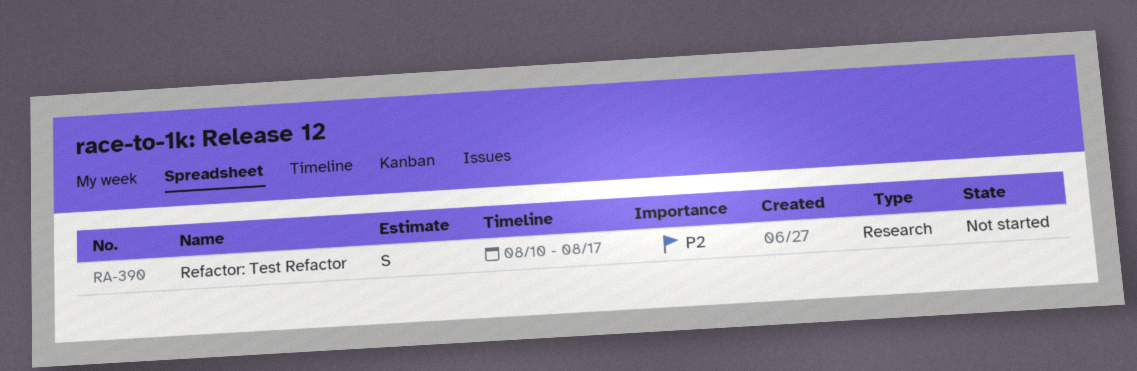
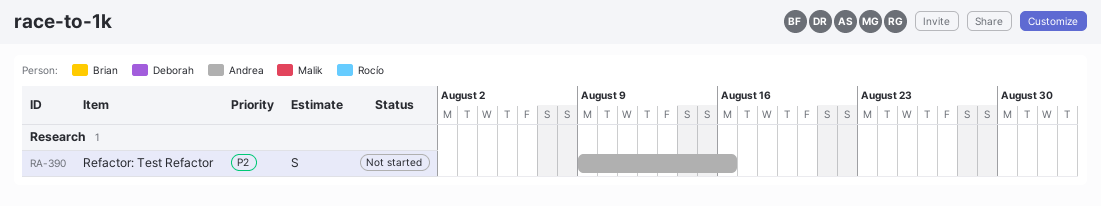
RA-390, start: Aug 10 -> Aug 9
RA-390, due: Aug 17 -> Aug 16

